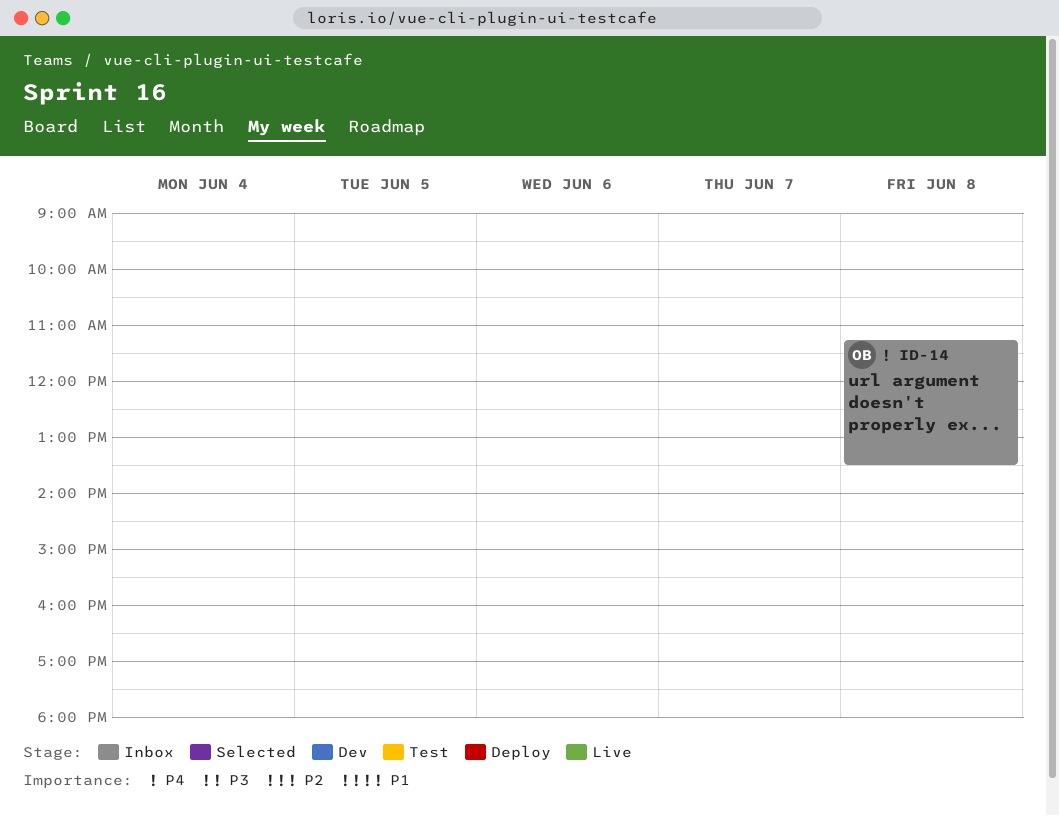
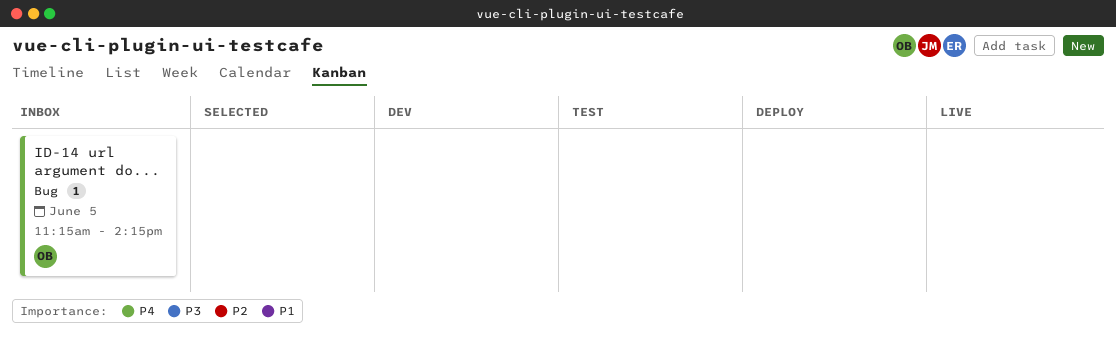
ID-14, day: Jun 8 -> Jun 5
ID-14, ends: 13:30 -> 14:15

